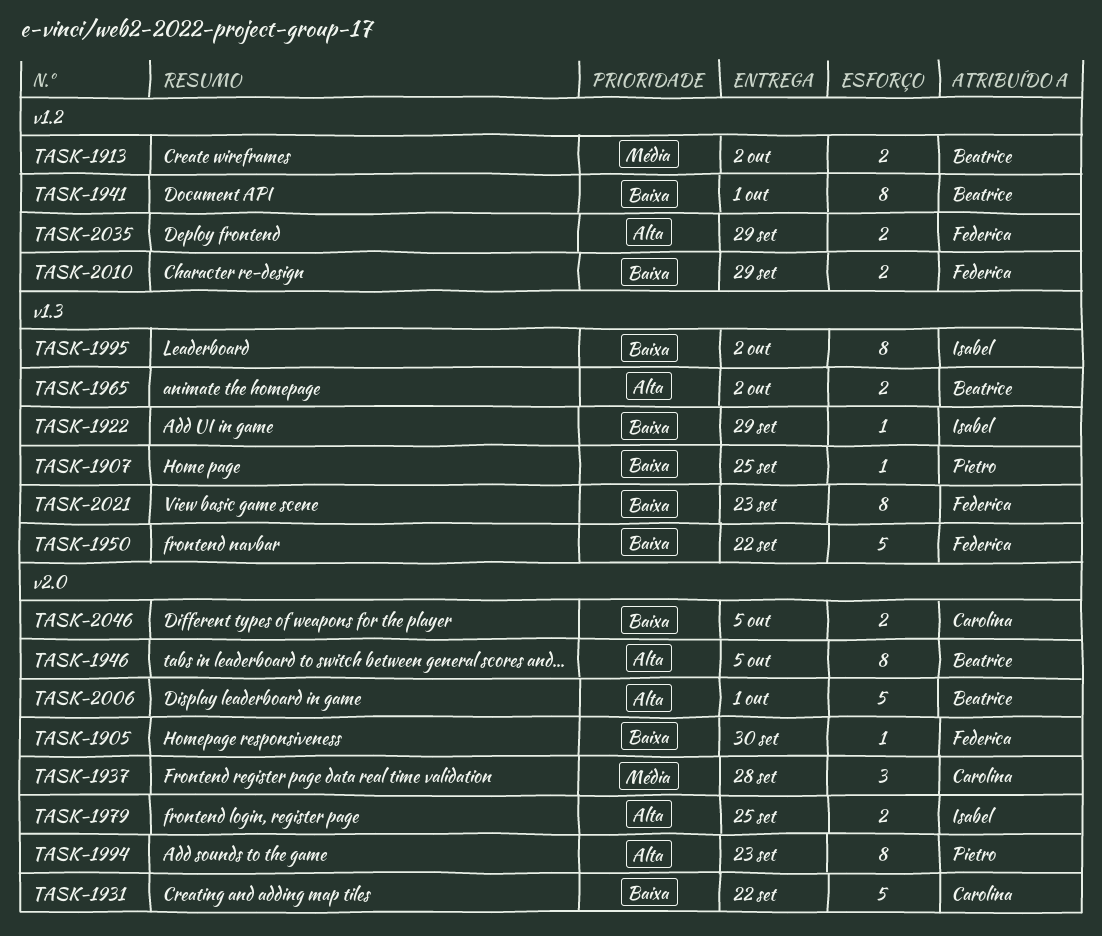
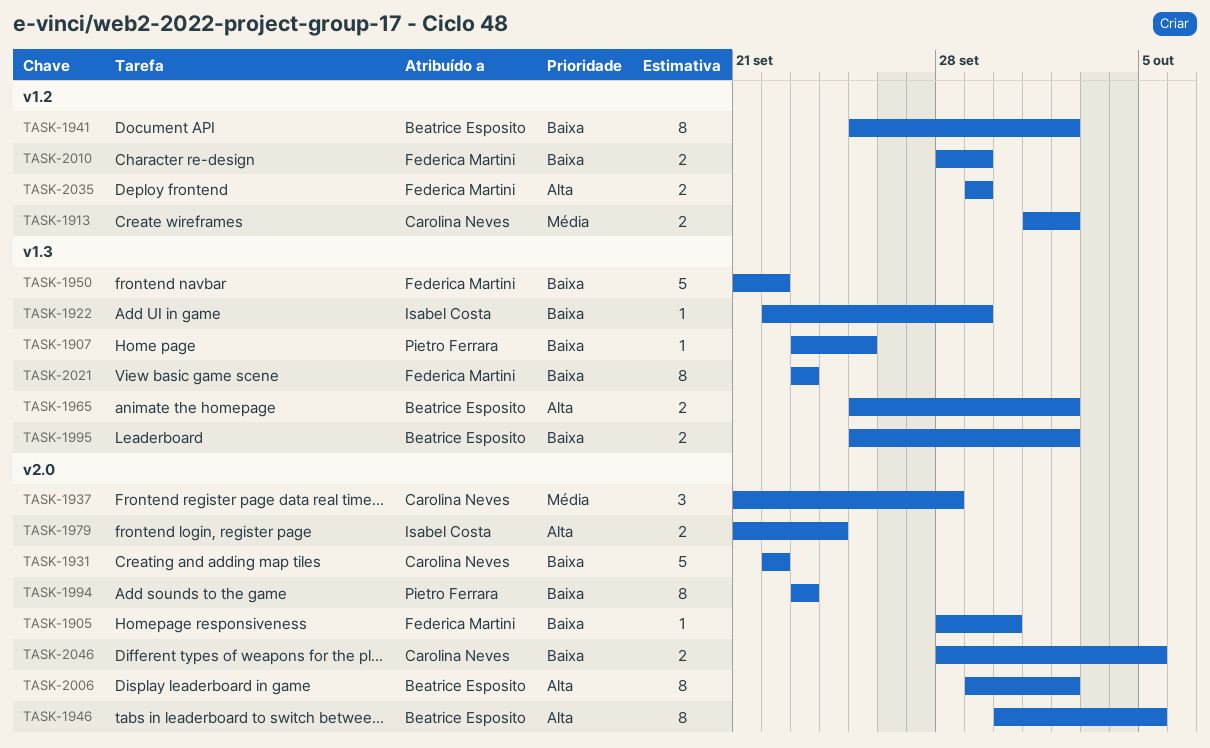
TASK-1913, owner: Beatrice Esposito -> Carolina Neves
TASK-1941, due: Oct 1 -> Oct 2
TASK-1979, due: Sep 25 -> Sep 24
TASK-1994, priority: Alta -> Baixa
TASK-1995, owner: Isabel Costa -> Beatrice Esposito
TASK-1995, estimate: 8 -> 2
TASK-2006, estimate: 5 -> 8
TASK-2006, due: Oct 1 -> Oct 2

